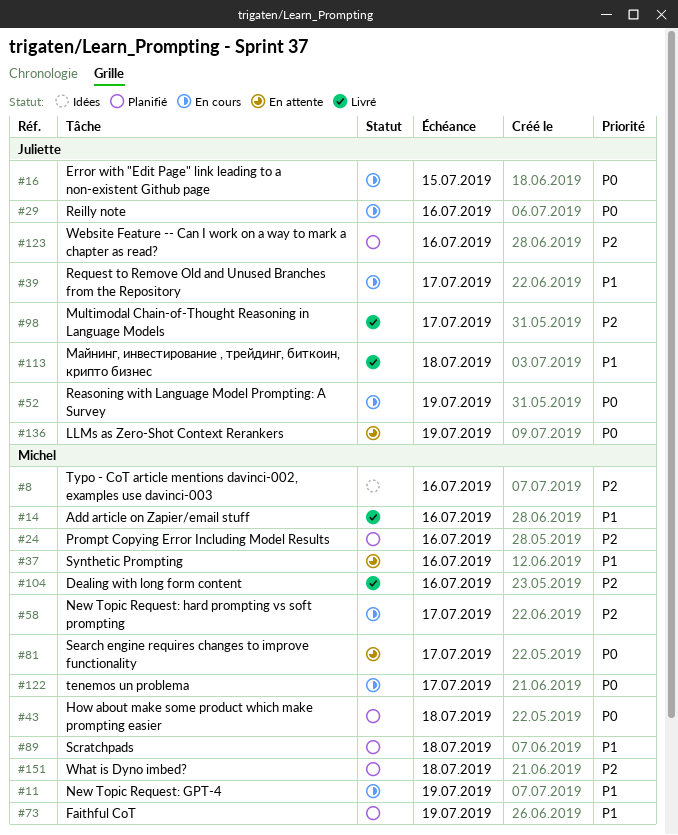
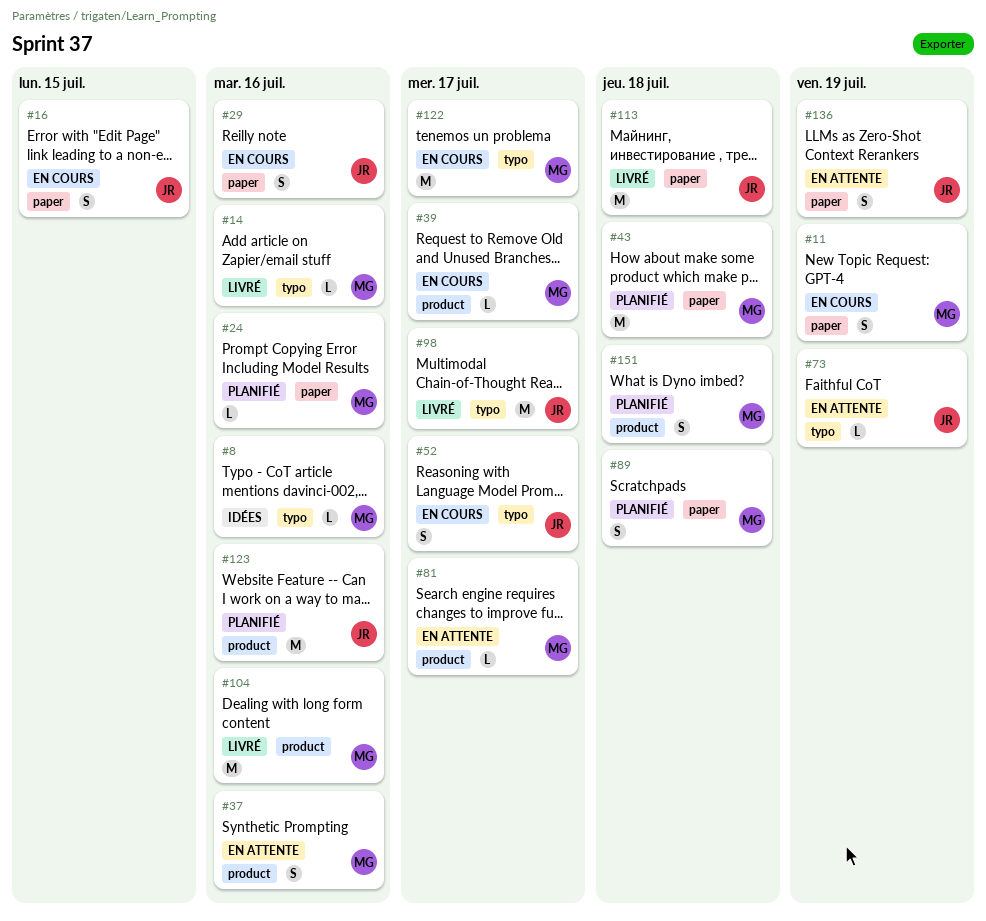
#39, owner: Juliette -> Michel
#52, due: Jul 19 -> Jul 17
#58: present -> none
#73, status: Planifié -> En attente
#73, owner: Michel -> Juliette

